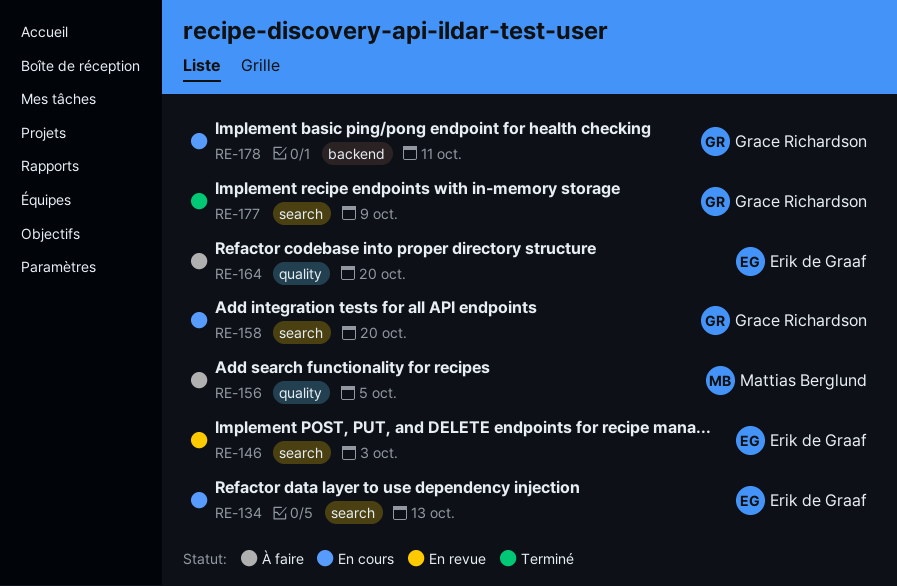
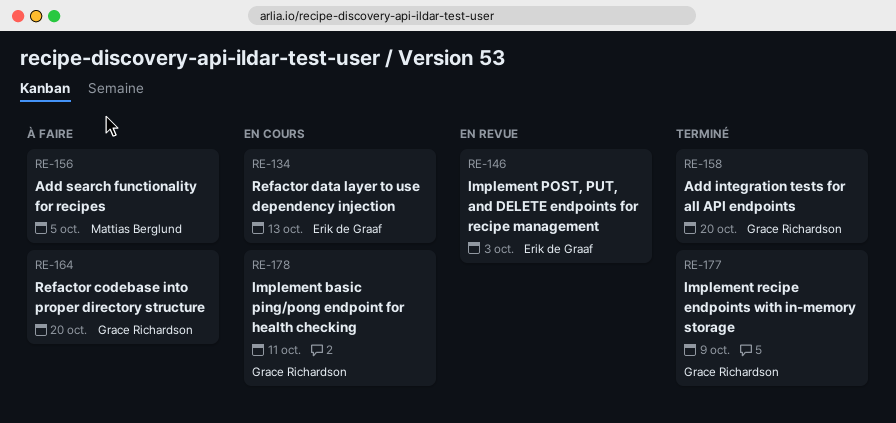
RE-158, status: En cours -> Terminé
RE-164, owner: Erik de Graaf -> Grace Richardson

